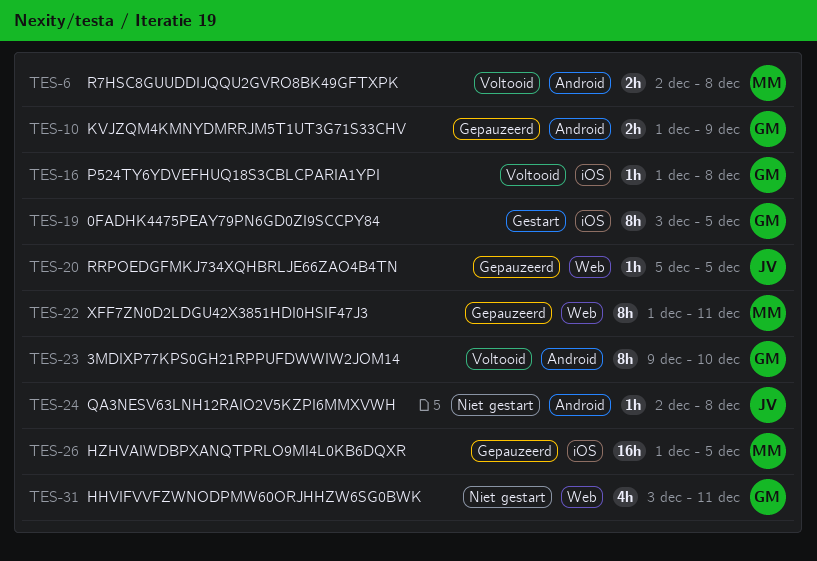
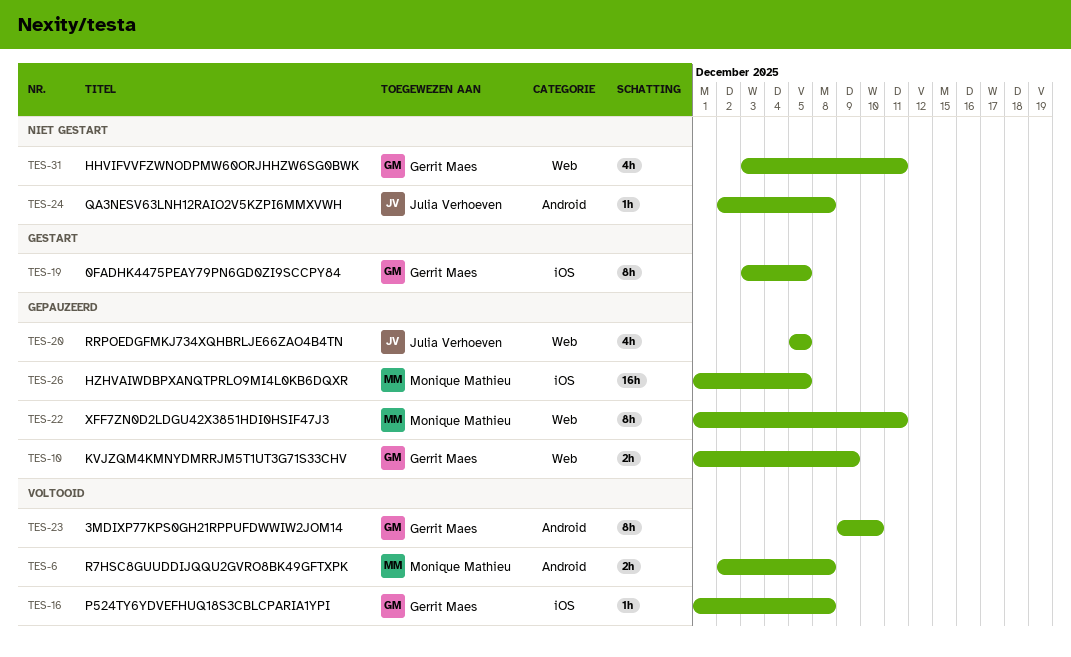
TES-10, label: Android -> Web
TES-20, estimate: 1h -> 4h

